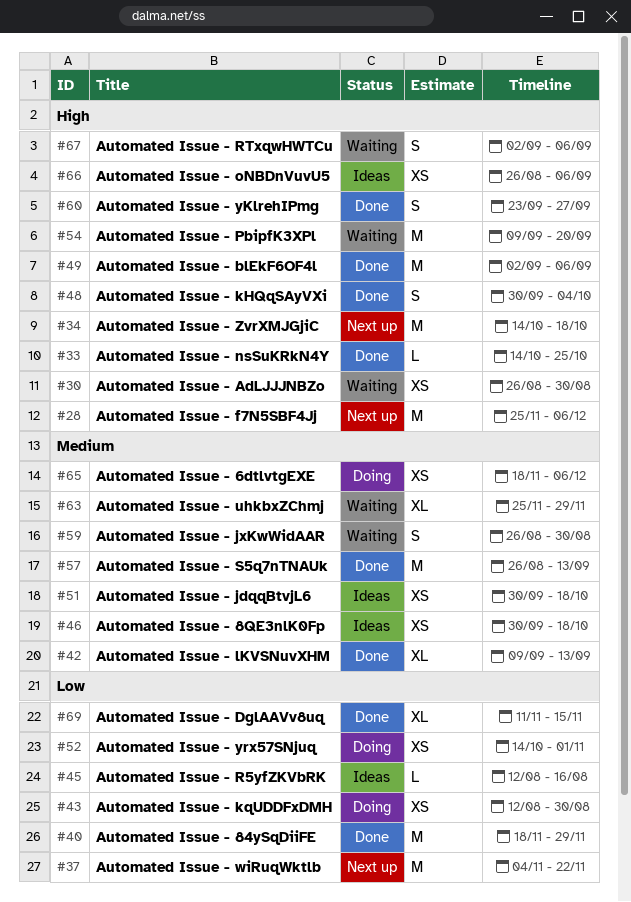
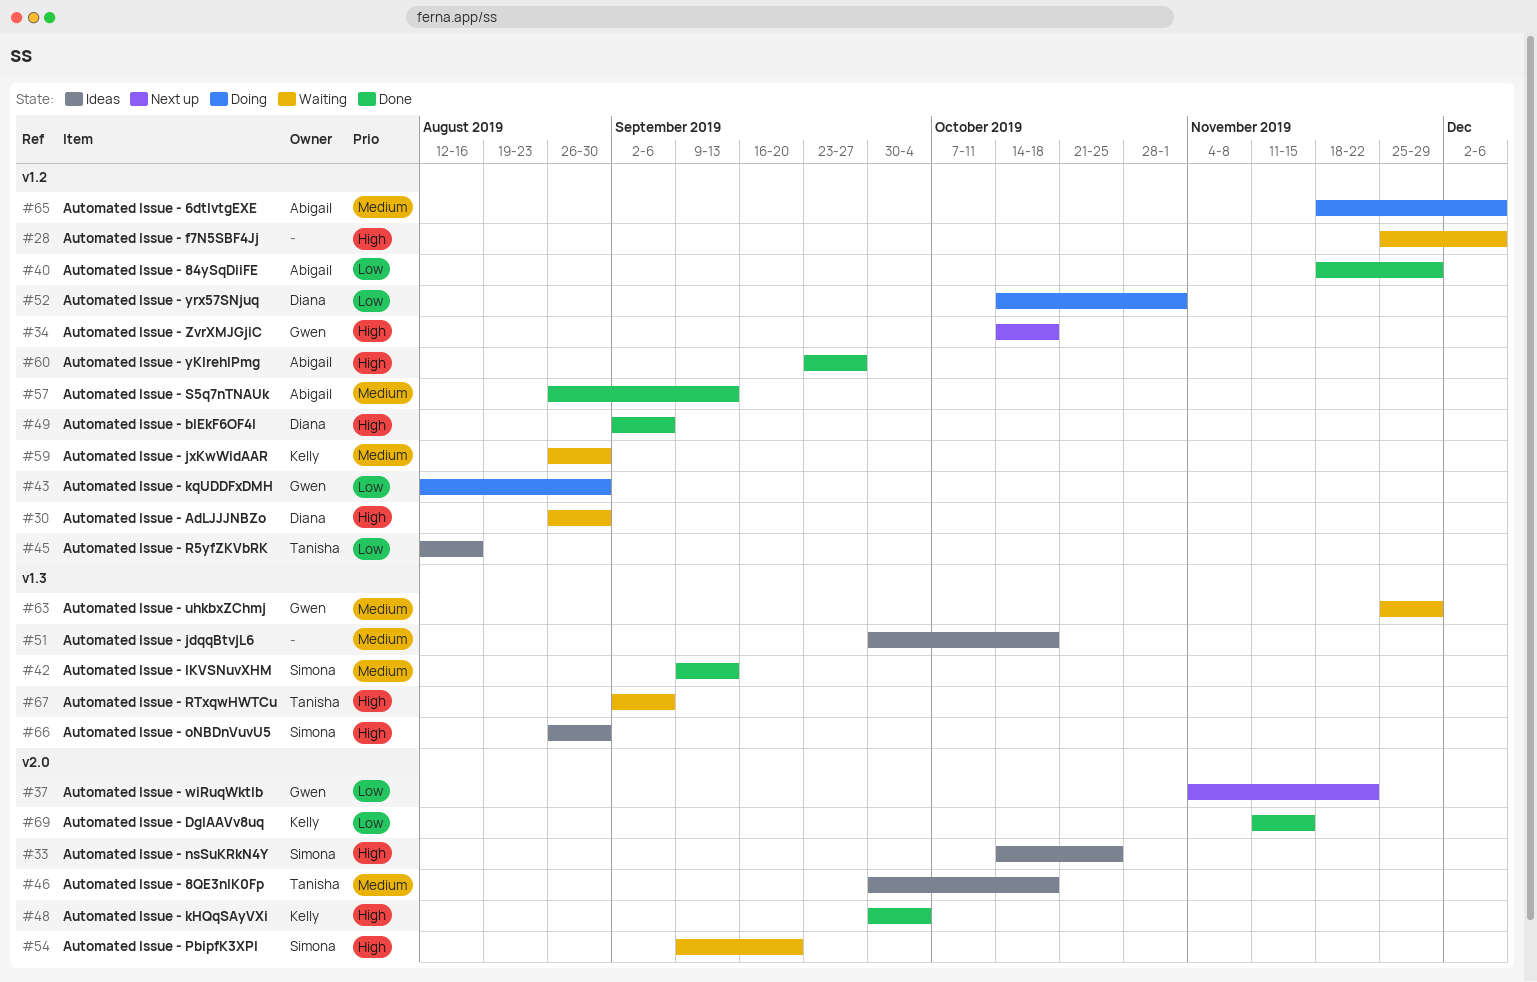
#28, status: Next up -> Waiting
#33, status: Done -> Ideas
#66, due: Sep 6 -> Aug 30

